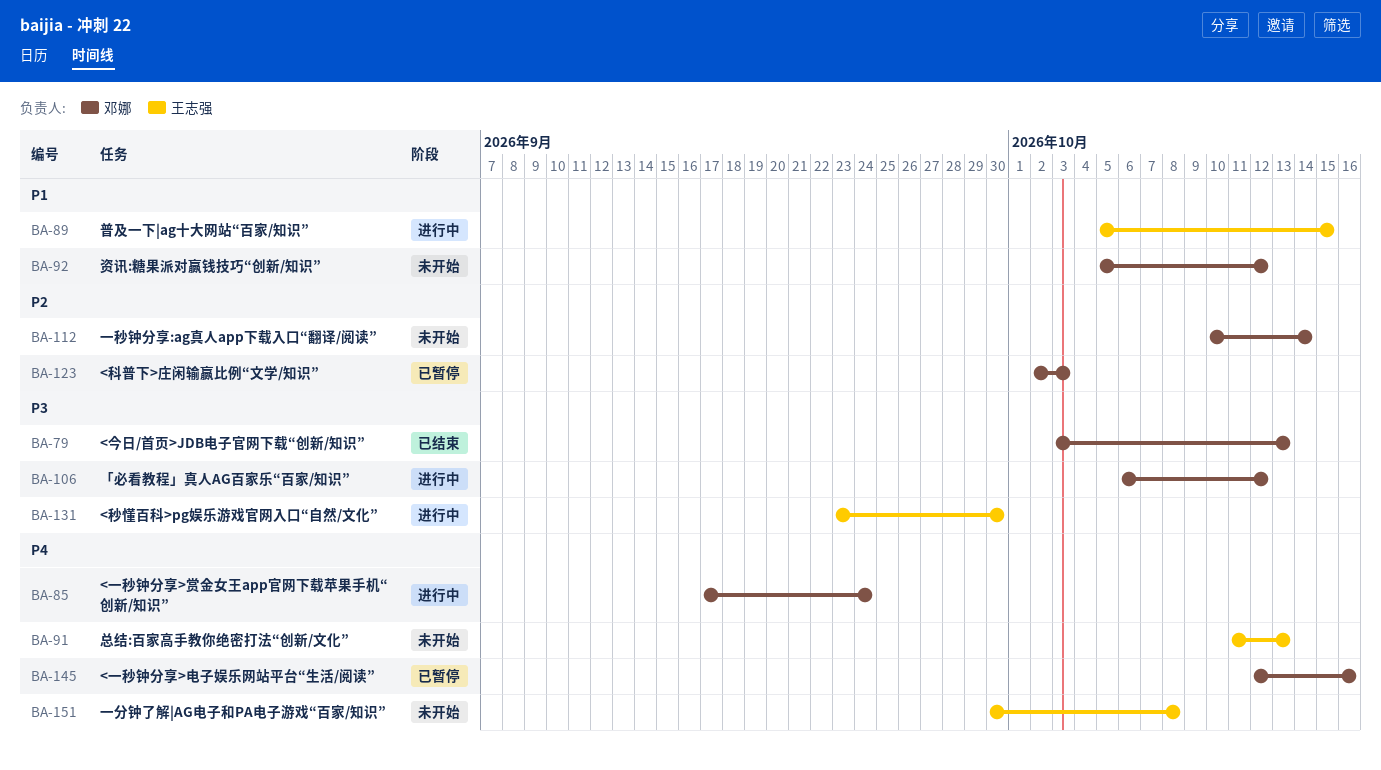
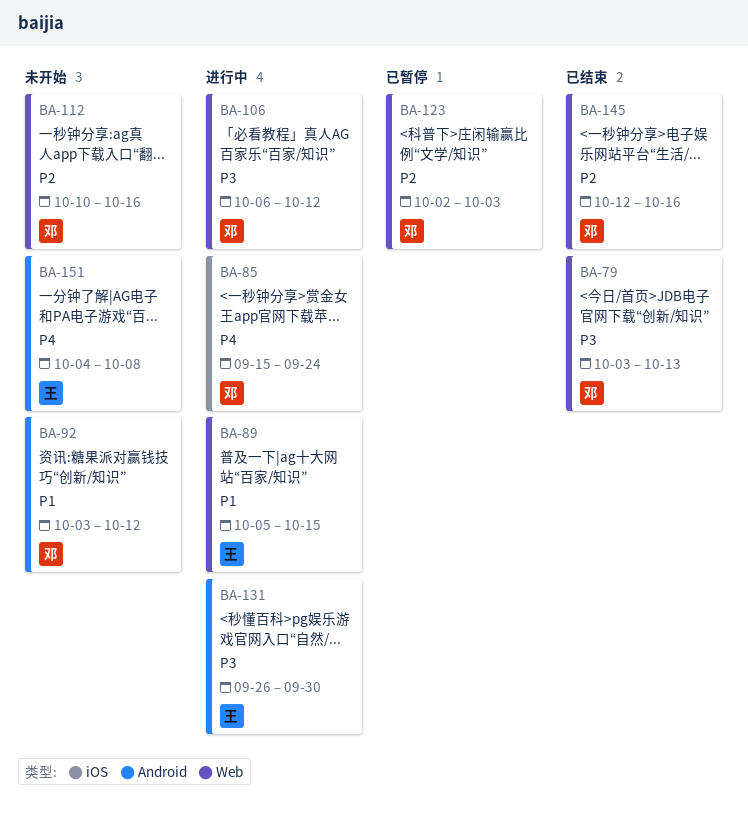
BA-85, start: Sep 17 -> Sep 15
BA-91: present -> none
BA-92, start: Oct 5 -> Oct 3
BA-112, due: Oct 14 -> Oct 16
BA-131, start: Sep 23 -> Sep 26
BA-145, status: 已暂停 -> 已结束
BA-145, priority: P4 -> P2
BA-151, start: Sep 30 -> Oct 4

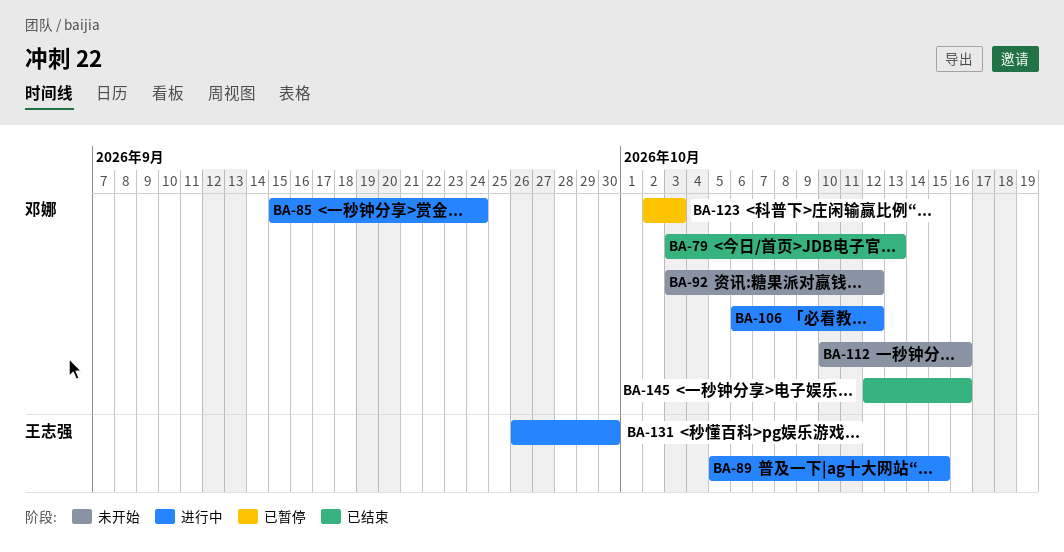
BA-151: present -> none

